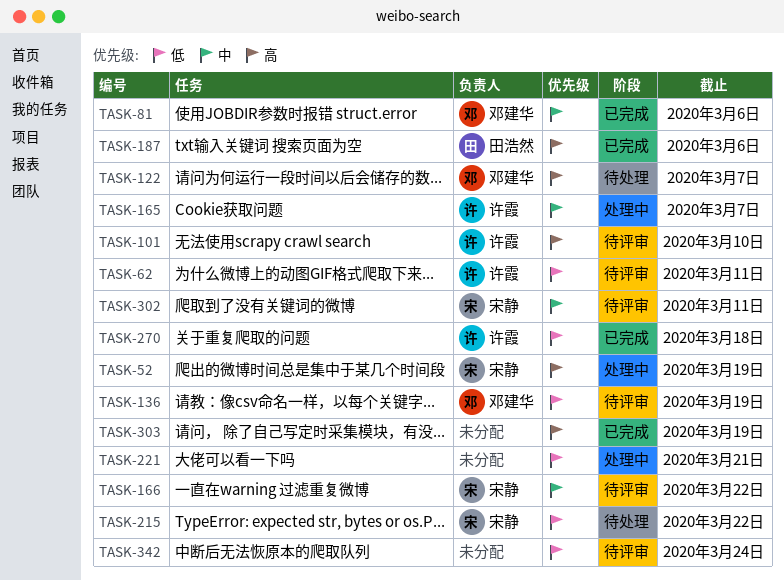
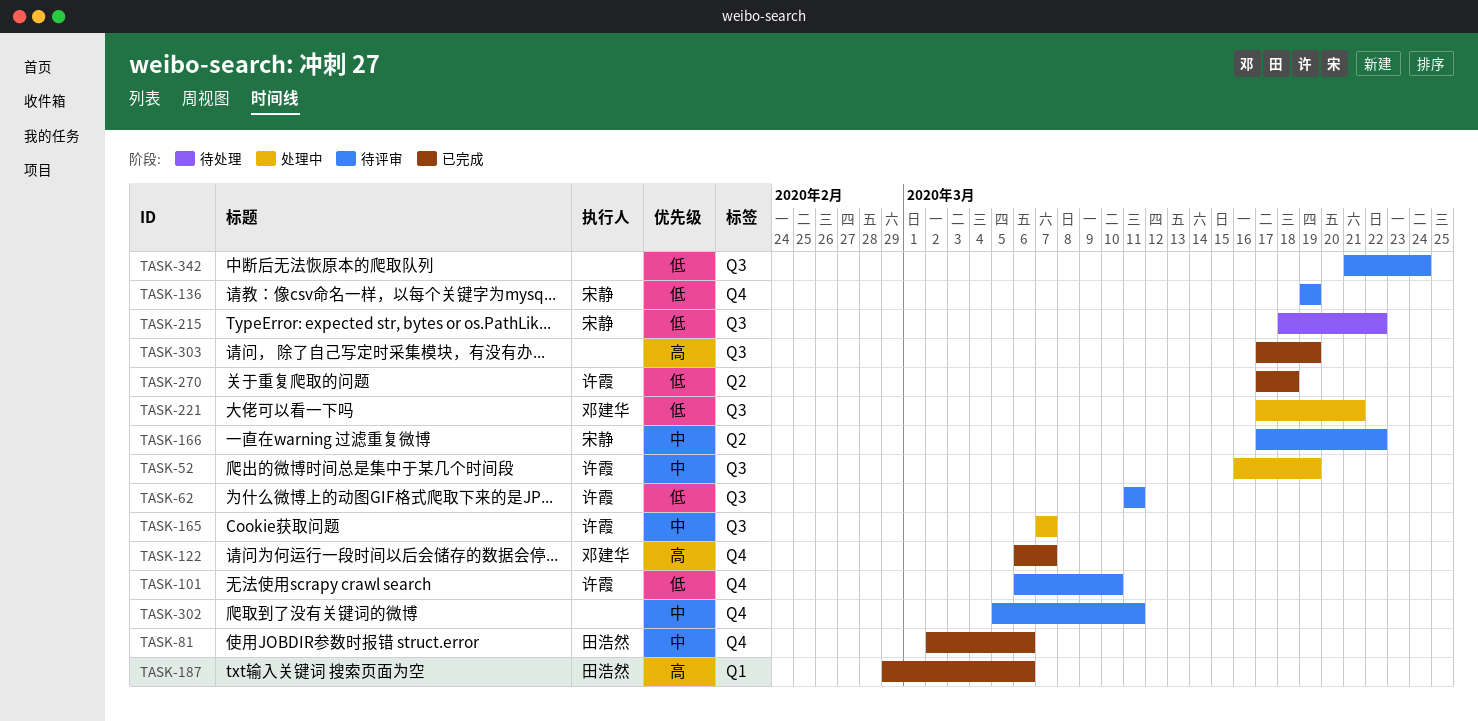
TASK-52, owner: 宋静 -> 许霞
TASK-52, priority: 高 -> 中
TASK-81, owner: 邓建华 -> 田浩然
TASK-101, priority: 高 -> 低
TASK-122, status: 待处理 -> 已完成
TASK-136, owner: 邓建华 -> 宋静
TASK-221, owner: none -> 邓建华
TASK-302, owner: 宋静 -> none

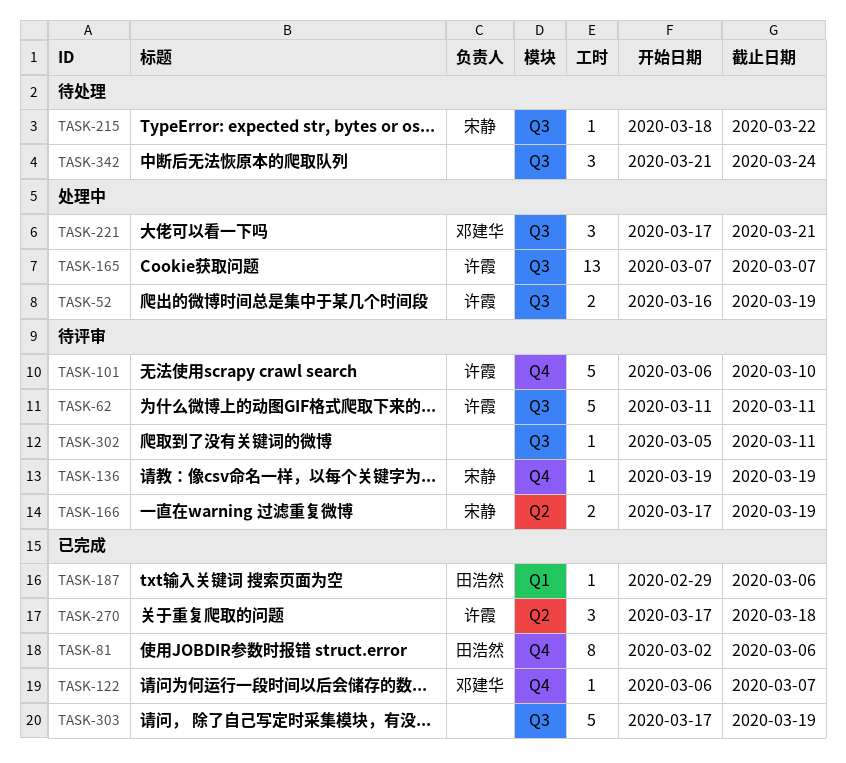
TASK-166, due: Mar 22 -> Mar 19
TASK-302, label: Q4 -> Q3
TASK-342, status: 待评审 -> 待处理

